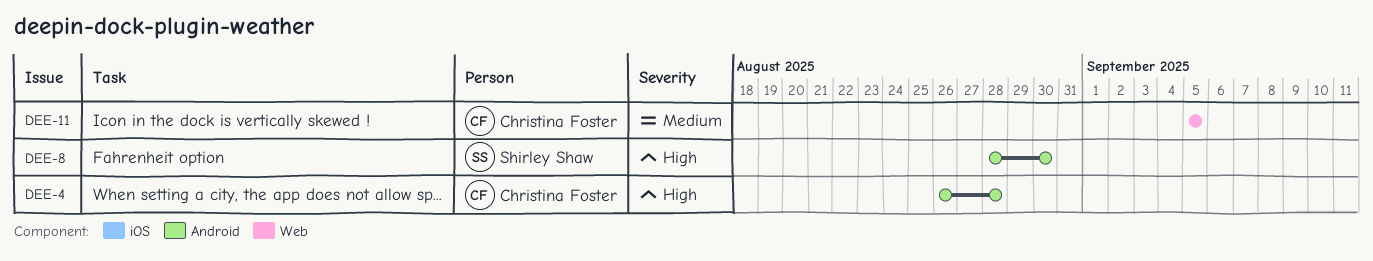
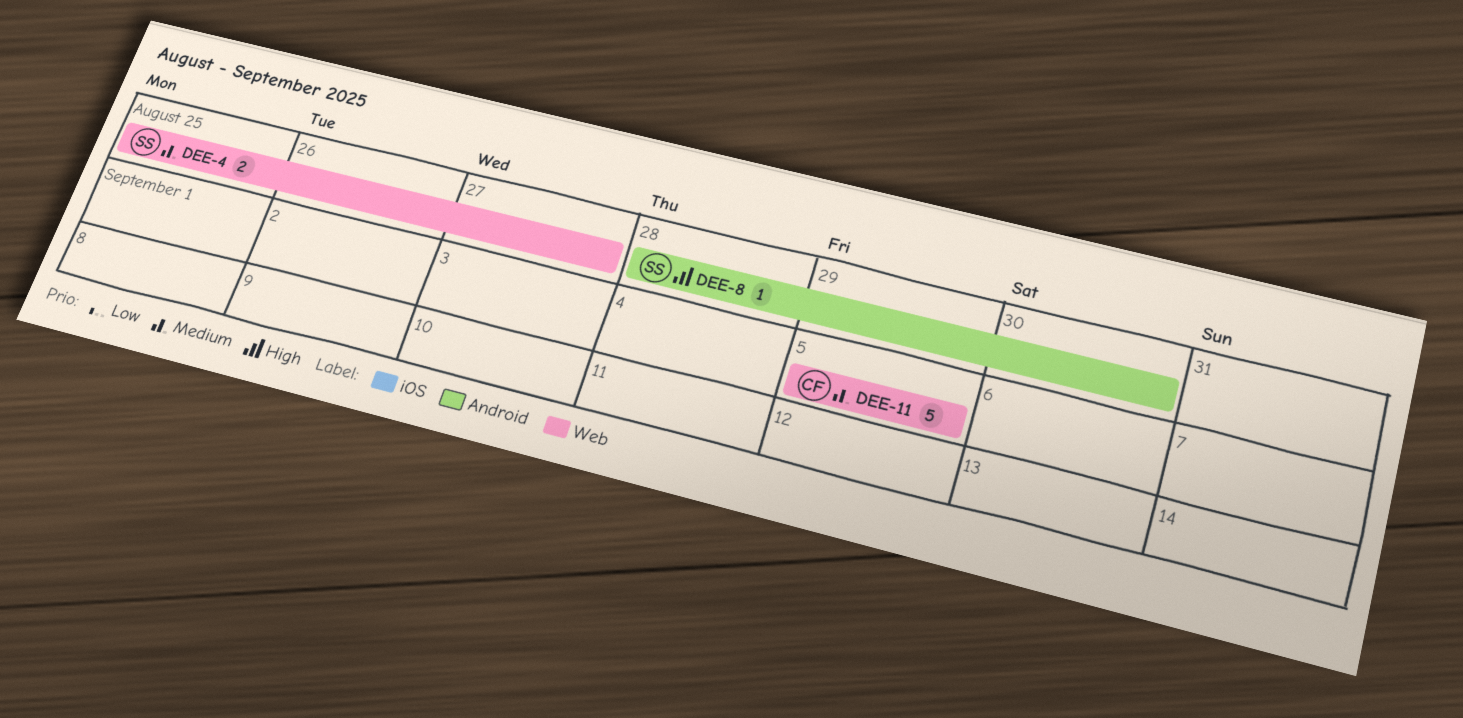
DEE-4, owner: Christina Foster -> Shirley Shaw
DEE-4, priority: High -> Medium
DEE-4, label: Android -> Web
DEE-4, start: Aug 26 -> Aug 25
DEE-4, due: Aug 28 -> Aug 27

